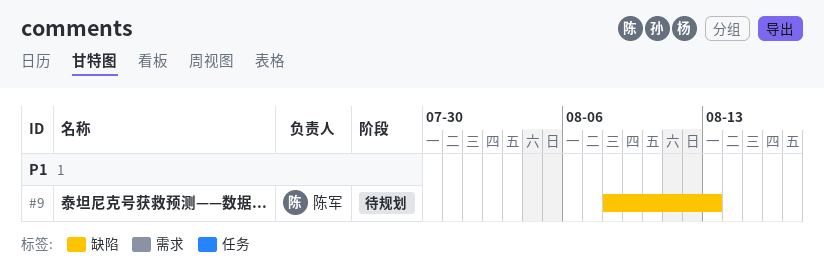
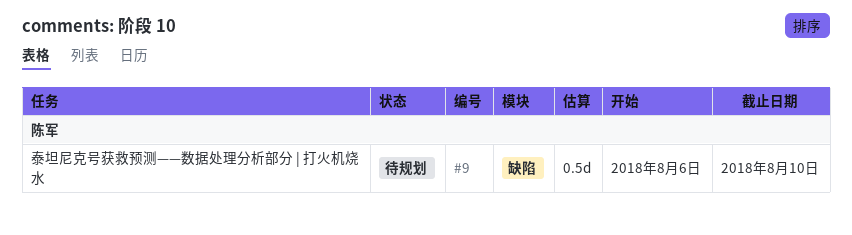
#9, start: Aug 8 -> Aug 6
#9, due: Aug 13 -> Aug 10

